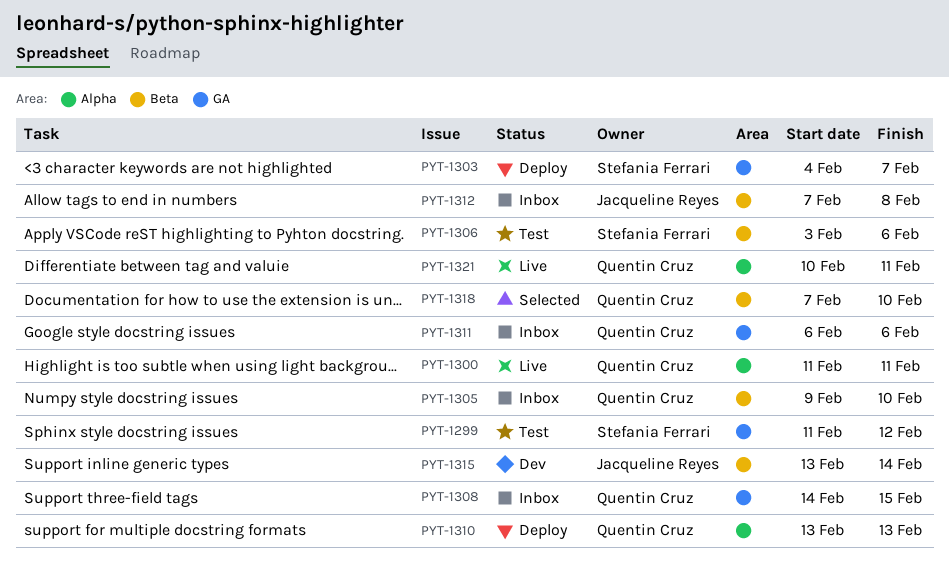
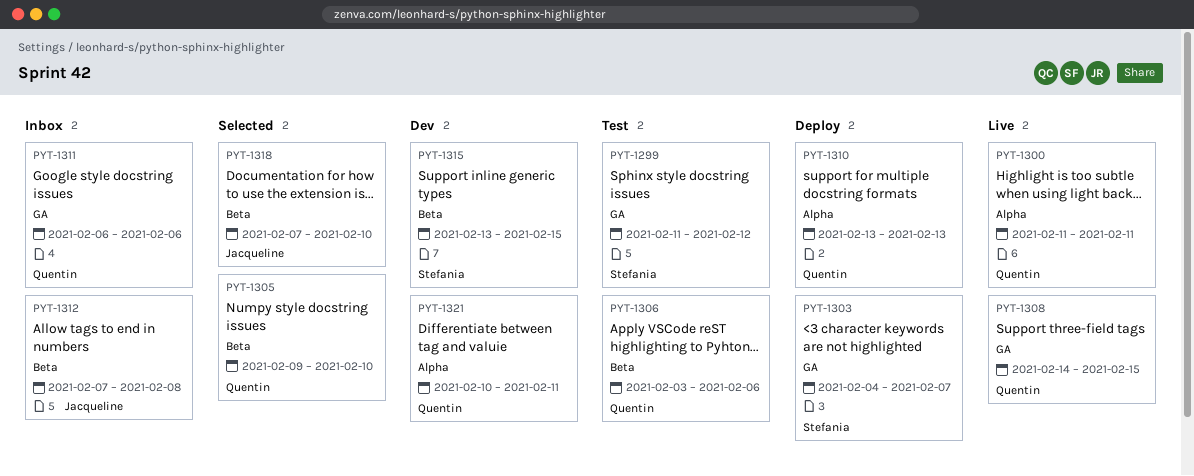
PYT-1305, status: Inbox -> Selected
PYT-1306, owner: Stefania Ferrari -> Quentin Cruz
PYT-1308, status: Inbox -> Live
PYT-1315, owner: Jacqueline Reyes -> Stefania Ferrari
PYT-1315, due: Feb 14 -> Feb 15
PYT-1318, owner: Quentin Cruz -> Jacqueline Reyes
PYT-1321, status: Live -> Dev

